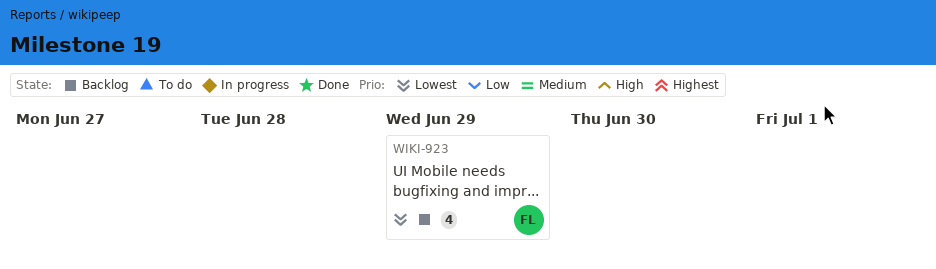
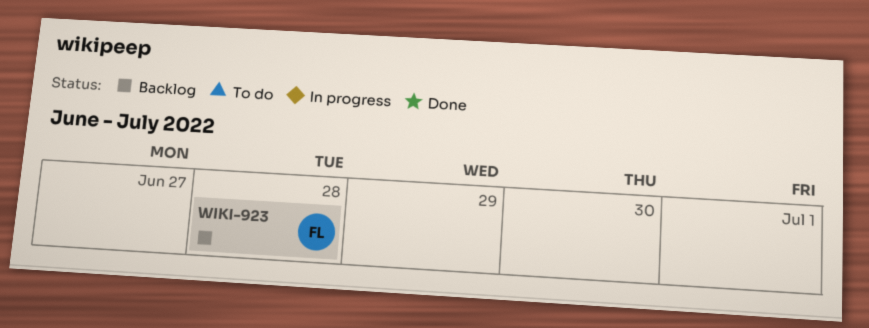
WIKI-923, due: Jun 29 -> Jun 28

